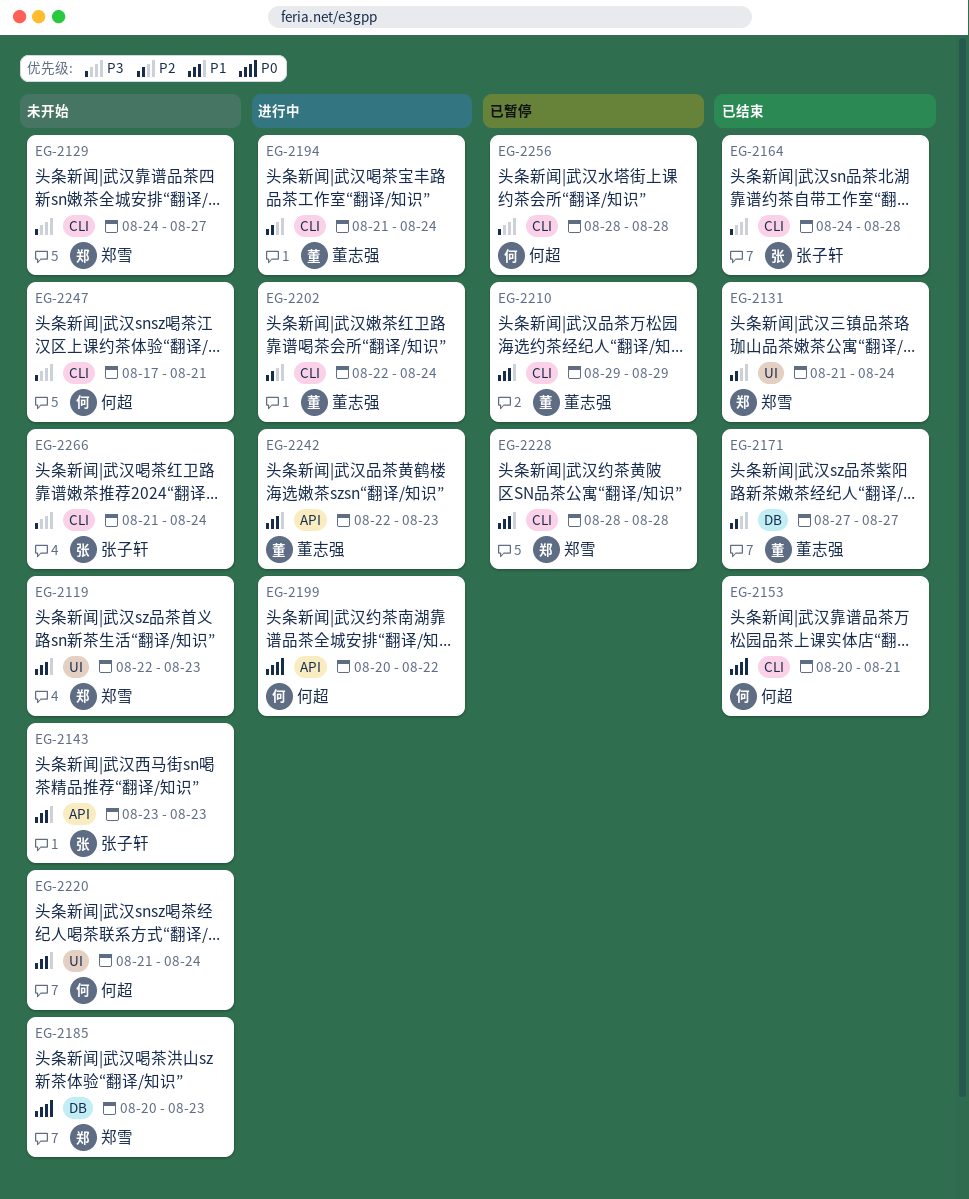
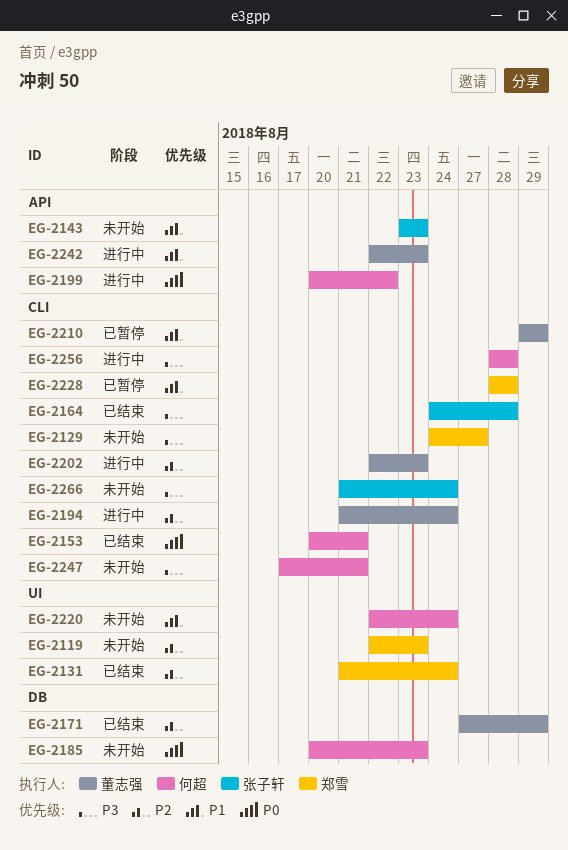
EG-2119, priority: P1 -> P2
EG-2171, due: Aug 27 -> Aug 29
EG-2185, owner: 郑雪 -> 何超
EG-2202, due: Aug 24 -> Aug 23
EG-2220, start: Aug 21 -> Aug 22
EG-2256, status: 已暂停 -> 进行中

